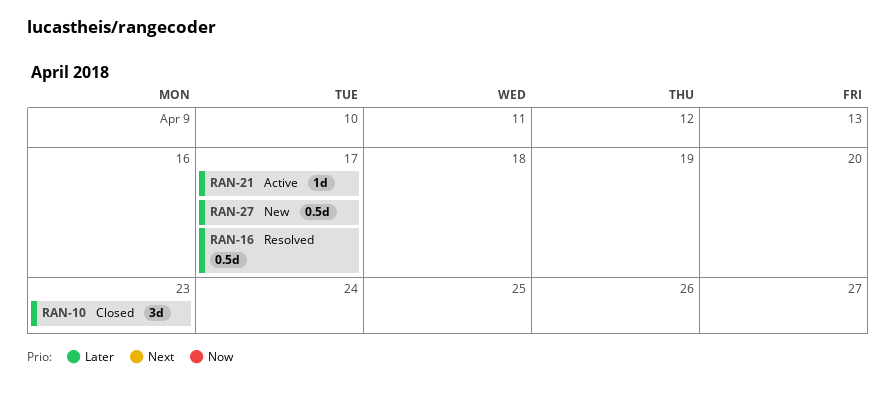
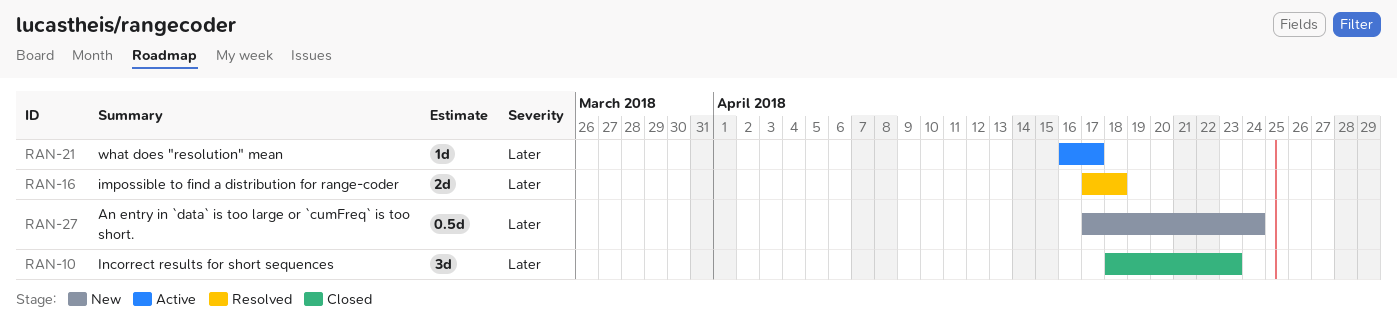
RAN-16, estimate: 0.5d -> 2d
RAN-16, due: Apr 17 -> Apr 18
RAN-27, due: Apr 17 -> Apr 24

